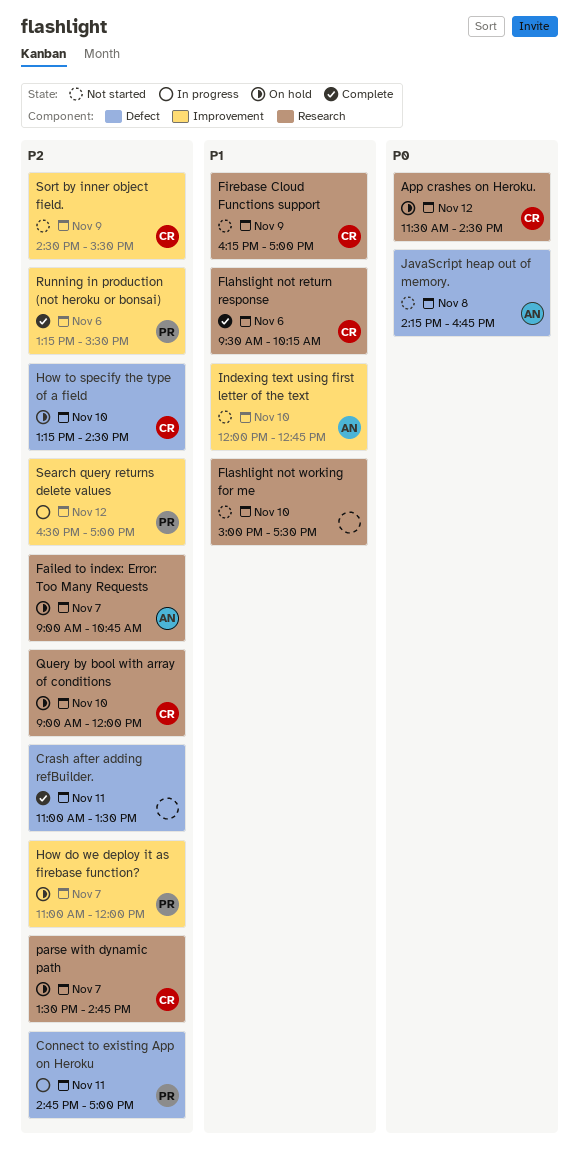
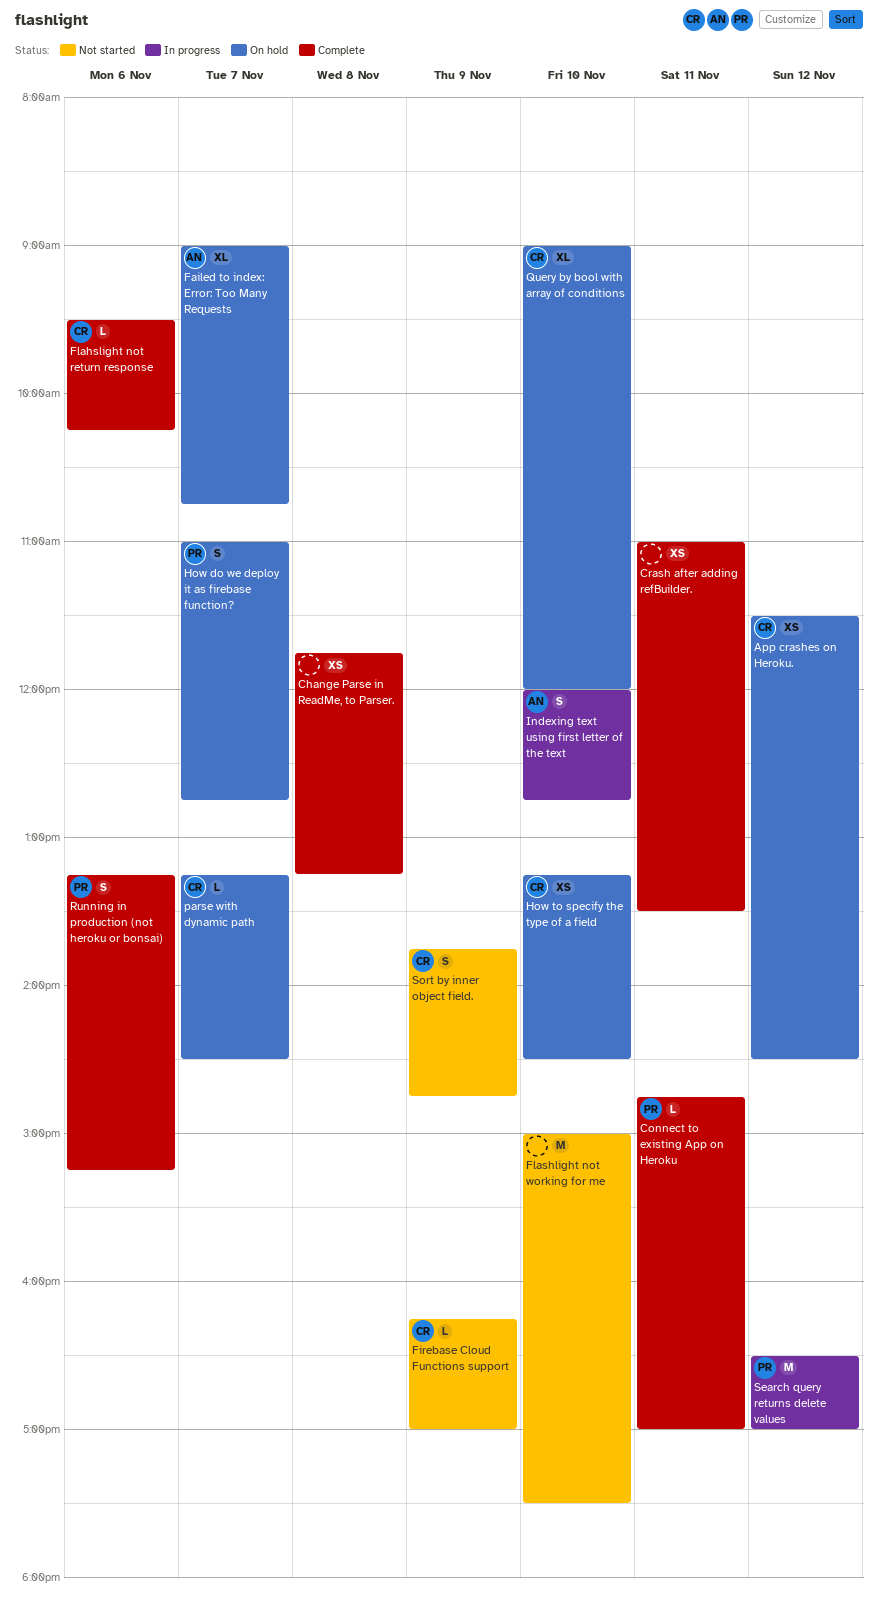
Change Parse in ReadMe, to Parser.: none -> present
Connect to existing App on Heroku, status: In progress -> Complete
How do we deploy it as firebase function?, ends: 12:00 -> 12:45
Indexing text using first letter of the text, status: Not started -> In progress
JavaScript heap out of memory.: present -> none
parse with dynamic path, begins: 13:30 -> 13:15
parse with dynamic path, ends: 14:45 -> 14:30
Running in production (not heroku or bonsai), ends: 15:30 -> 15:15
Sort by inner object field., begins: 14:30 -> 13:45
Sort by inner object field., ends: 15:30 -> 14:45

